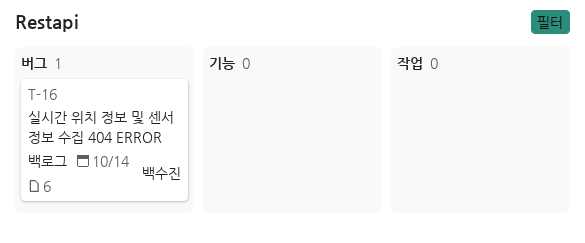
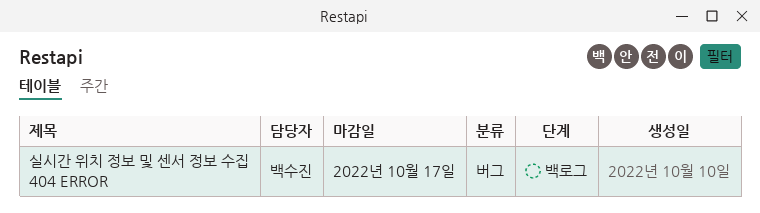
실시간 위치 정보 및 센서 정보 수집 404 ERROR, due: Oct 14 -> Oct 17

